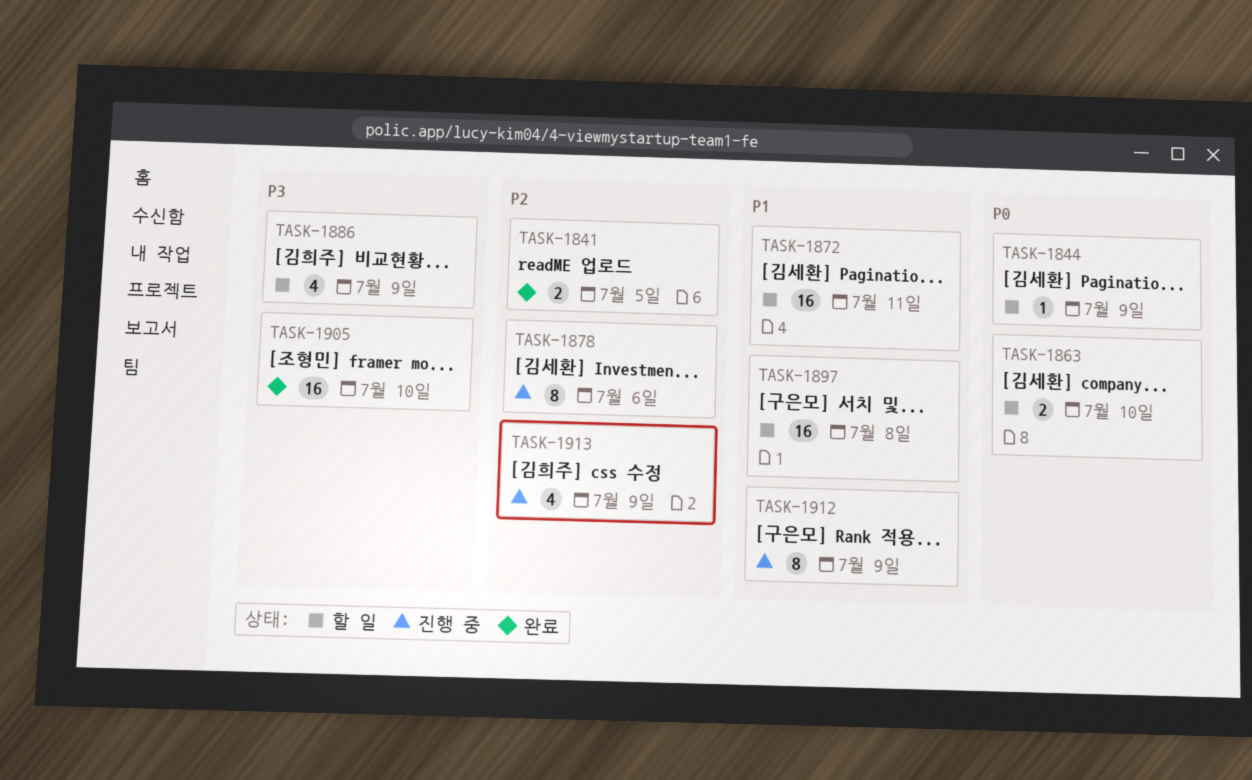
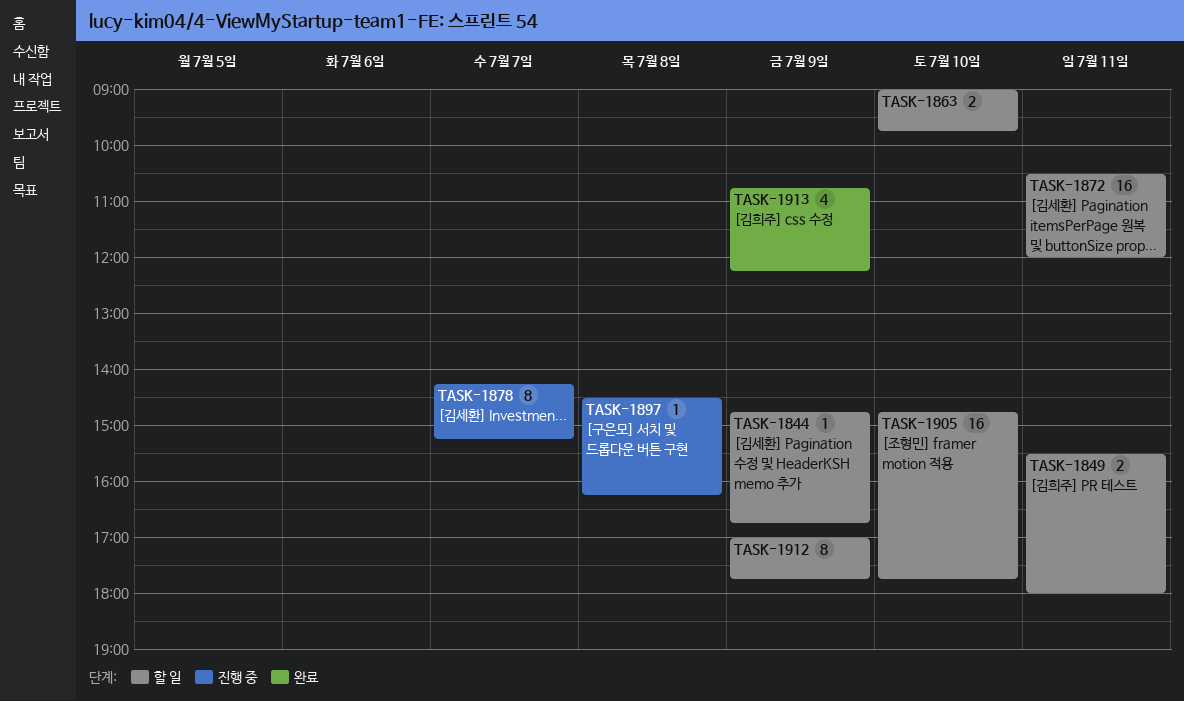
TASK-1841: present -> none
TASK-1849: none -> present
TASK-1878, day: Jul 6 -> Jul 7
TASK-1886: present -> none
TASK-1897, status: 할 일 -> 진행 중
TASK-1897, estimate: 16 -> 1
TASK-1905, status: 완료 -> 할 일
TASK-1912, status: 진행 중 -> 할 일
TASK-1913, status: 진행 중 -> 완료

